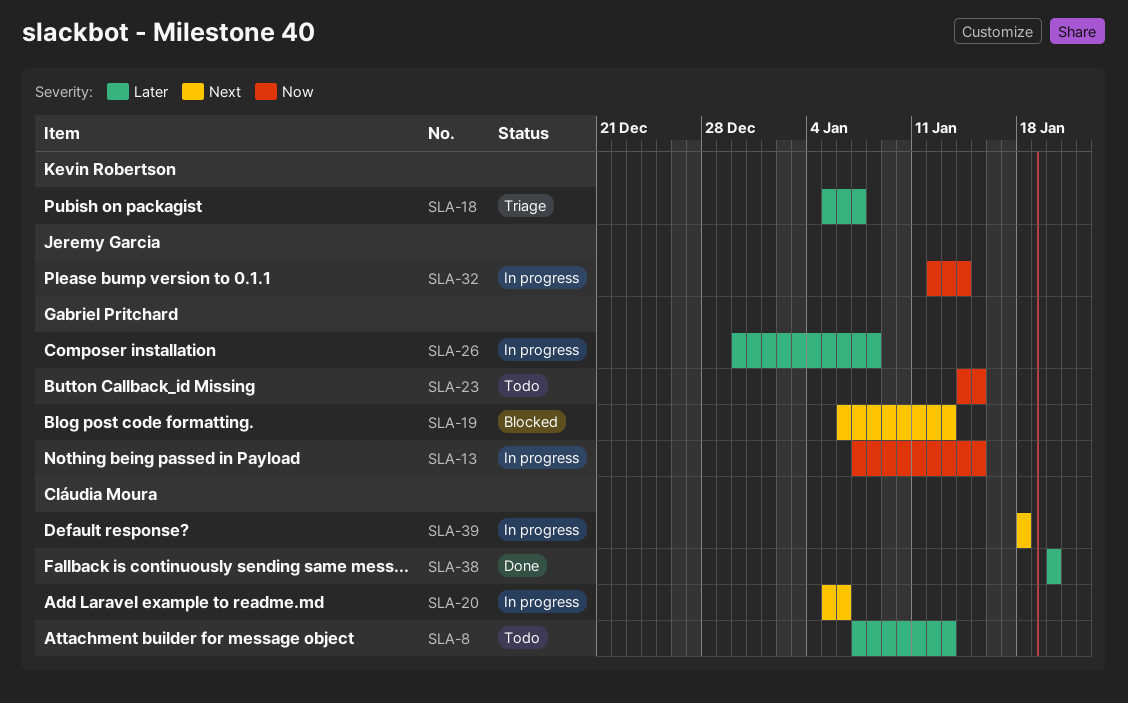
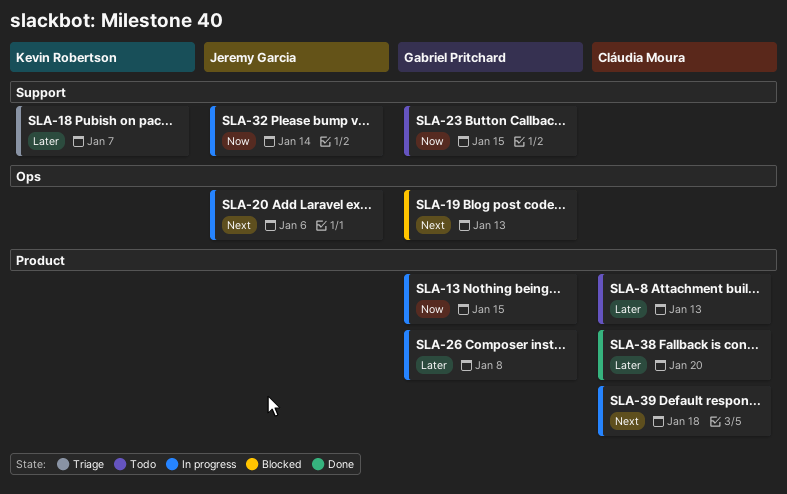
SLA-20, owner: Cláudia Moura -> Jeremy Garcia

